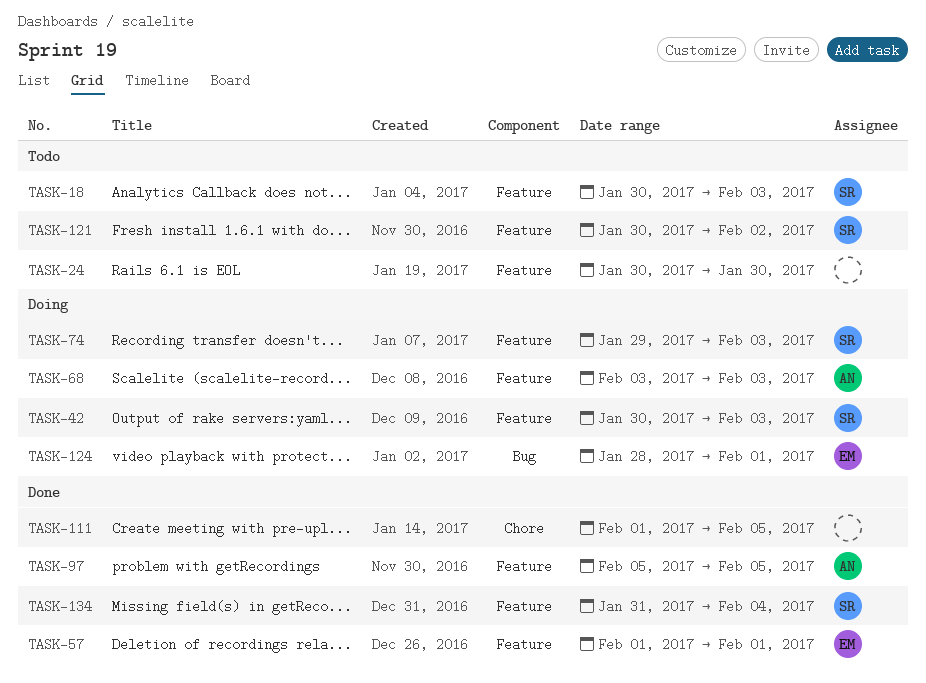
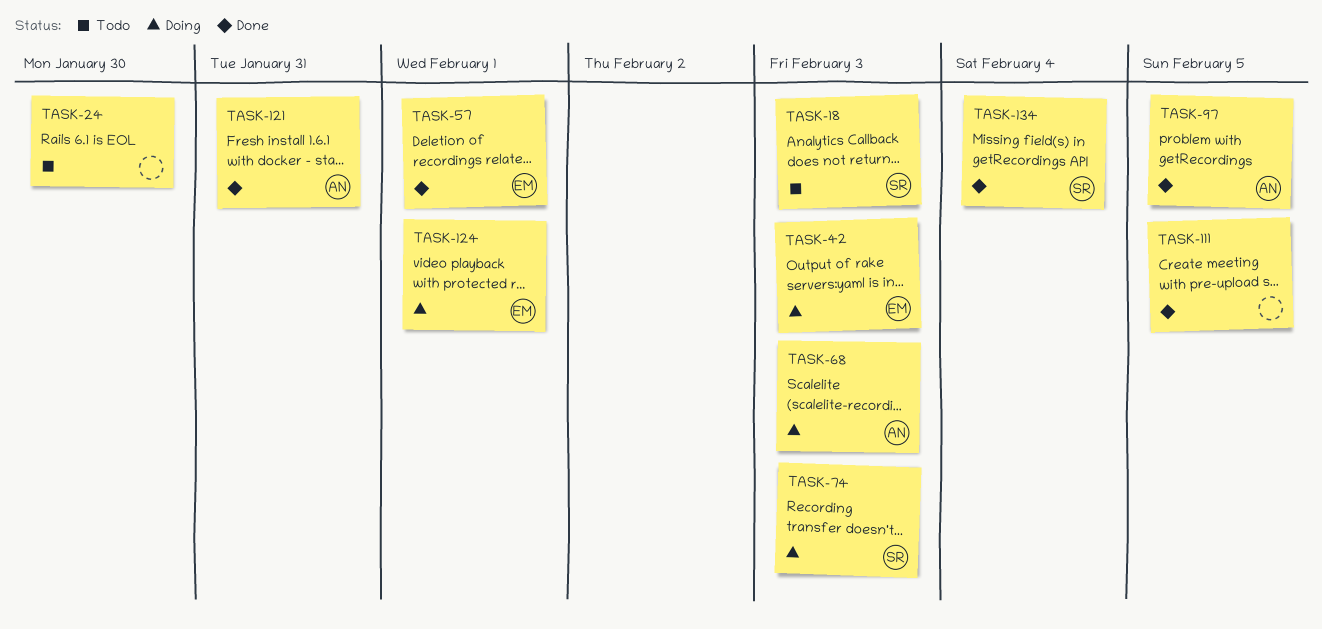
TASK-42, owner: SR -> EM
TASK-121, status: Todo -> Done
TASK-121, owner: SR -> AN
TASK-121, due: Feb 2 -> Jan 31

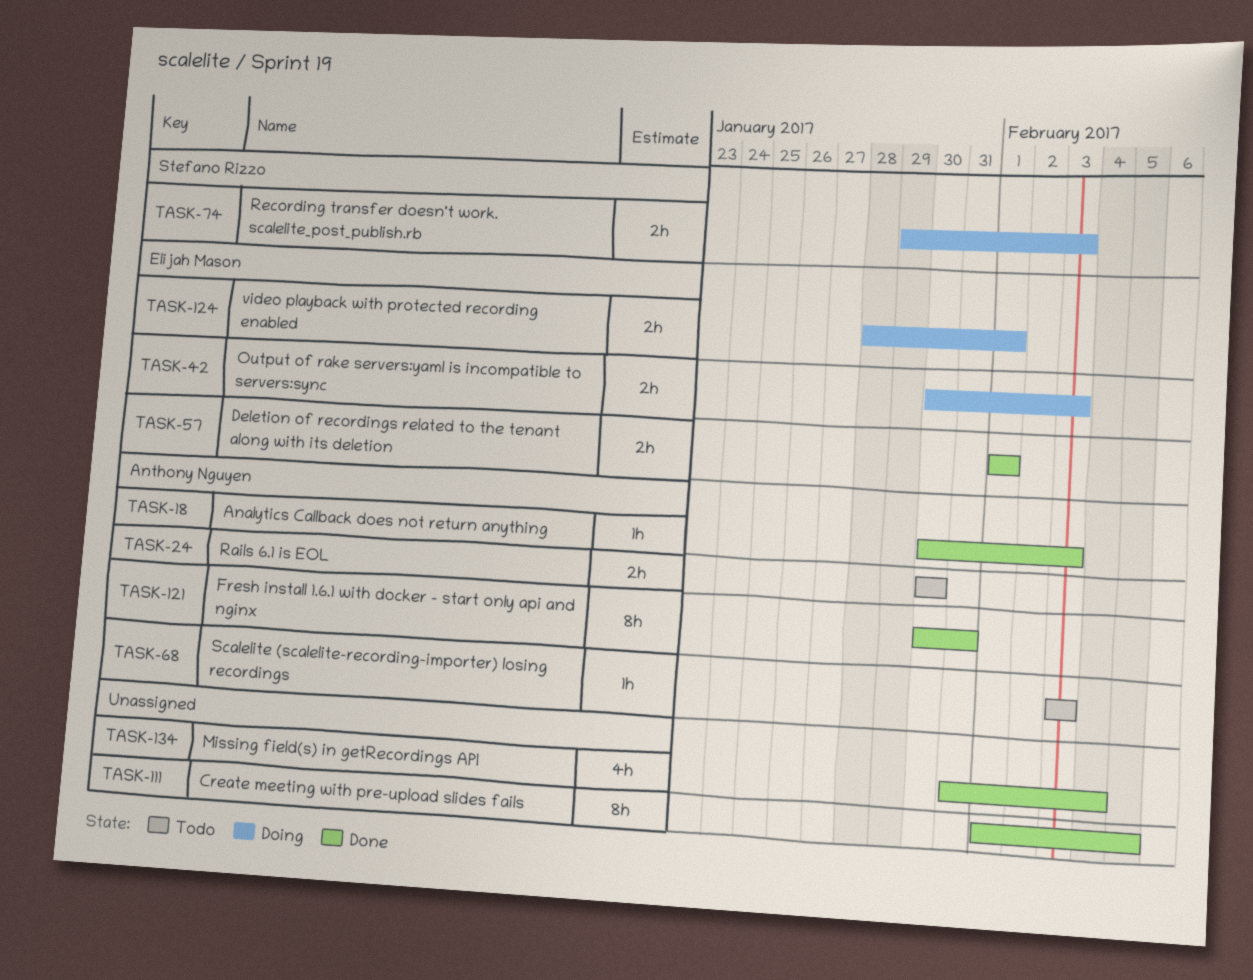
TASK-18, status: Todo -> Done
TASK-18, owner: Stefano Rizzo -> Anthony Nguyen
TASK-24, owner: none -> Anthony Nguyen
TASK-68, status: Doing -> Todo
TASK-97: present -> none
TASK-134, owner: Stefano Rizzo -> none

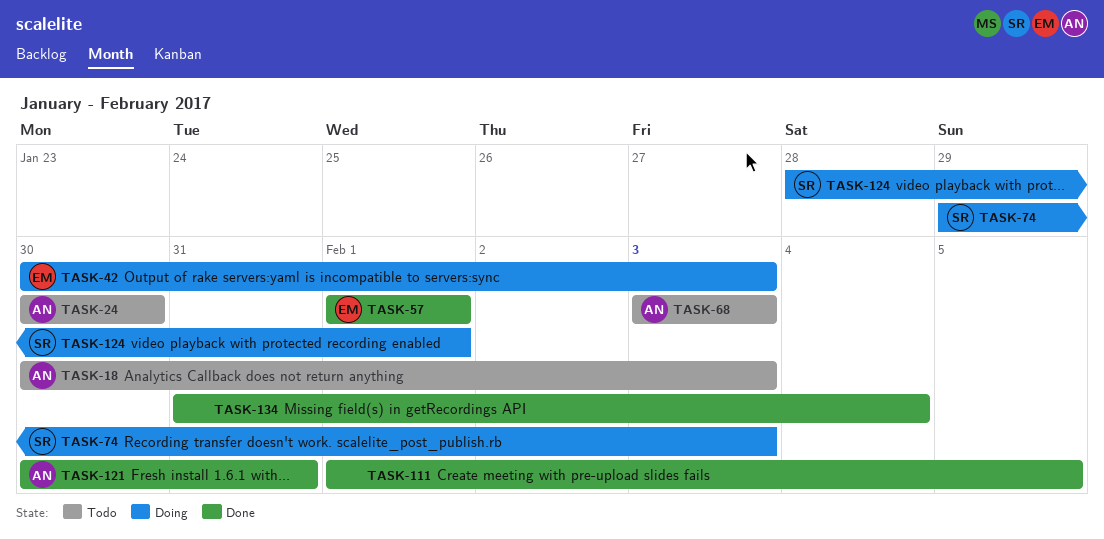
TASK-18, status: Done -> Todo
TASK-124, owner: Elijah Mason -> Stefano Rizzo

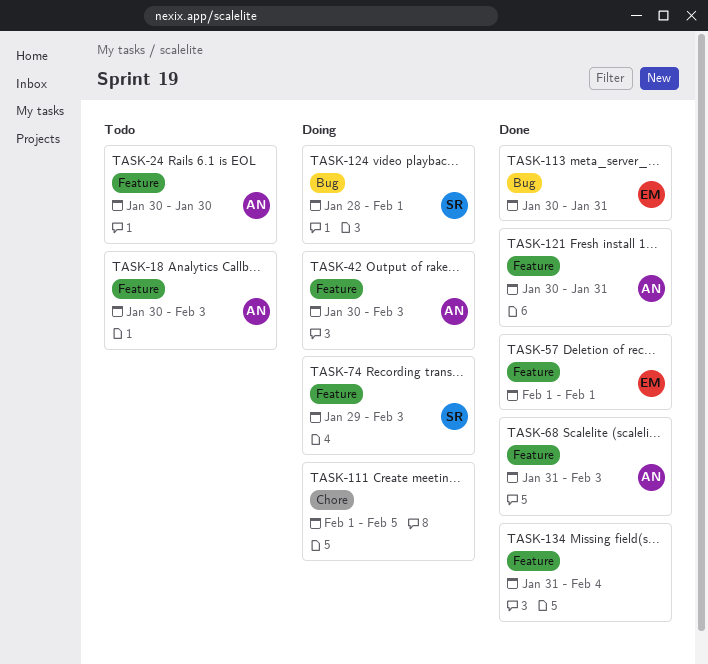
TASK-42, owner: EM -> AN
TASK-68, status: Todo -> Done
TASK-68, start: Feb 3 -> Jan 31
TASK-111, status: Done -> Doing
TASK-113: none -> present

